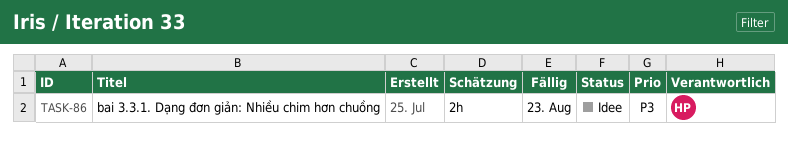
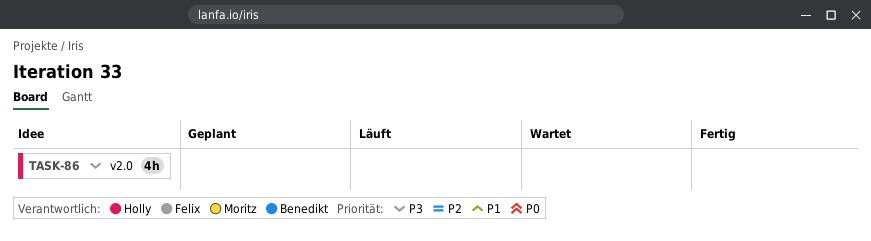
TASK-86, estimate: 2h -> 4h

